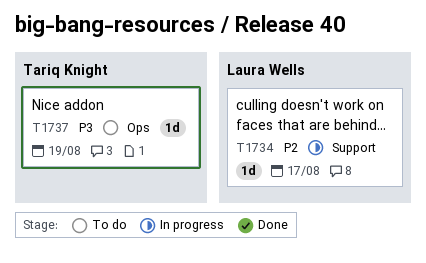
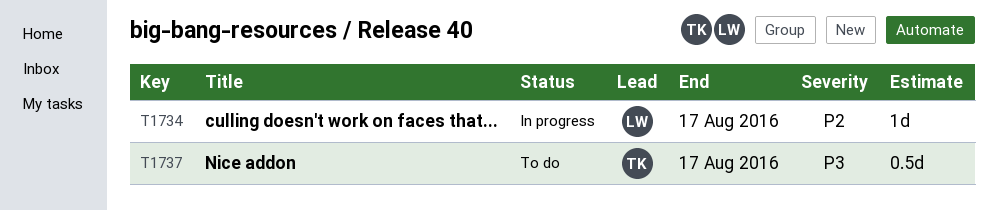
T1737, estimate: 1d -> 0.5d
T1737, due: Aug 19 -> Aug 17

